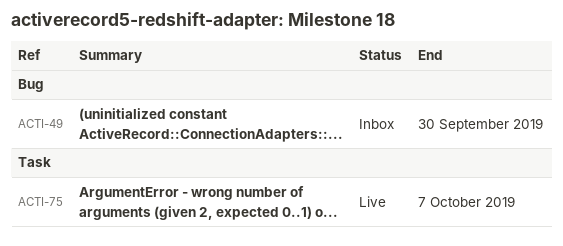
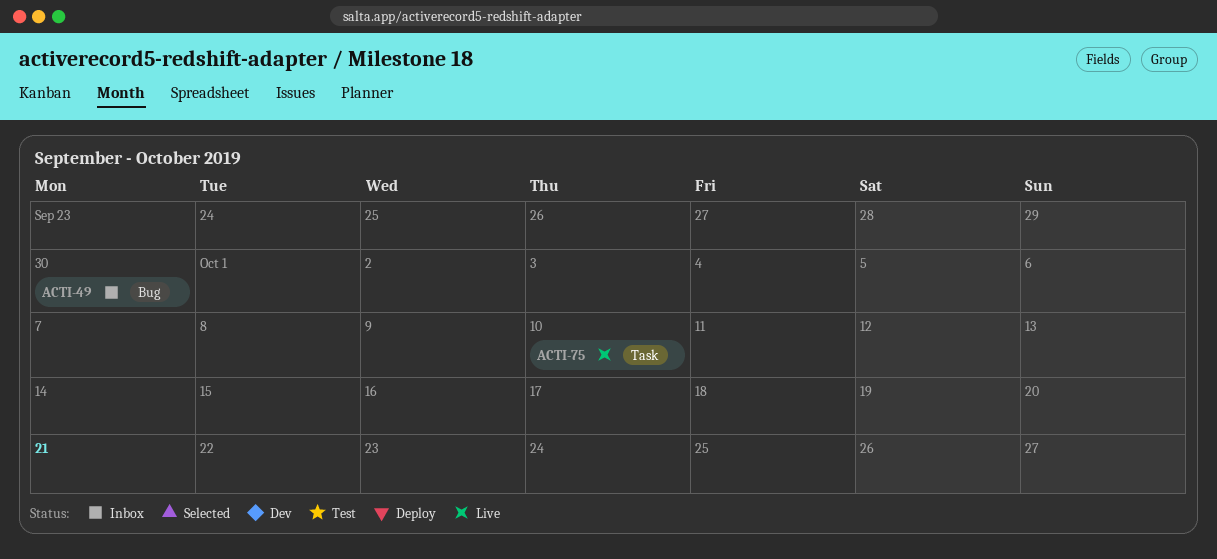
ACTI-75, due: Oct 7 -> Oct 10

